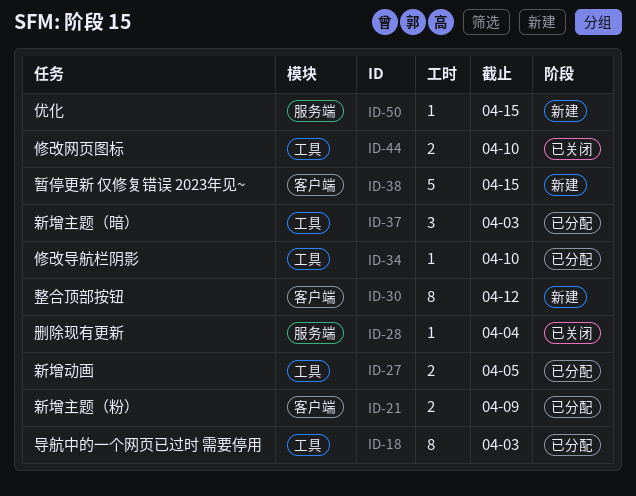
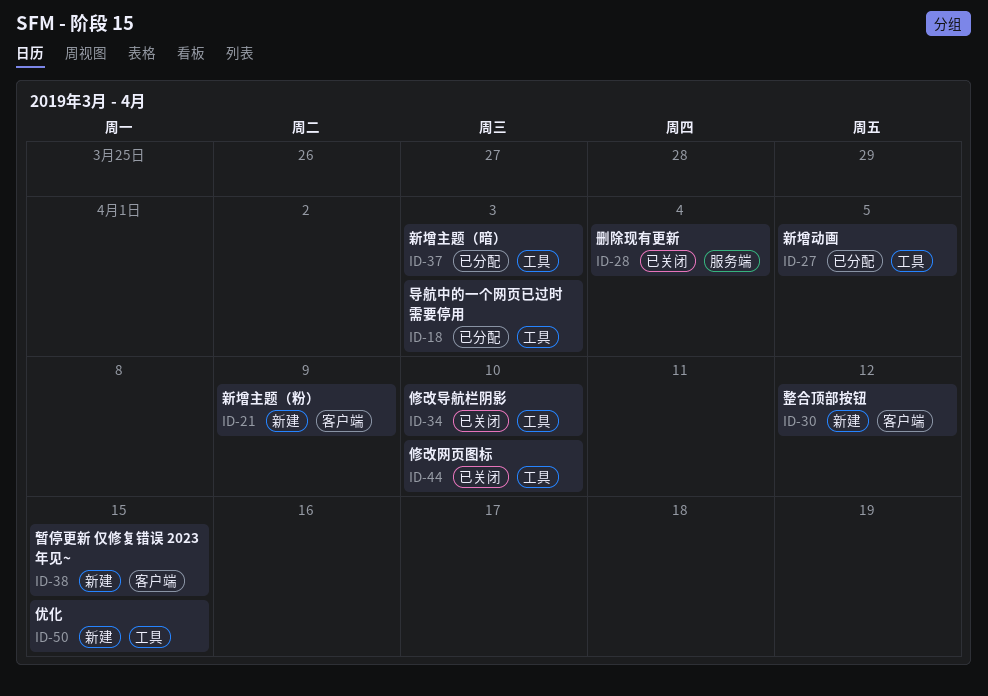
ID-21, status: 已分配 -> 新建
ID-34, status: 已分配 -> 已关闭
ID-50, label: 服务端 -> 工具

